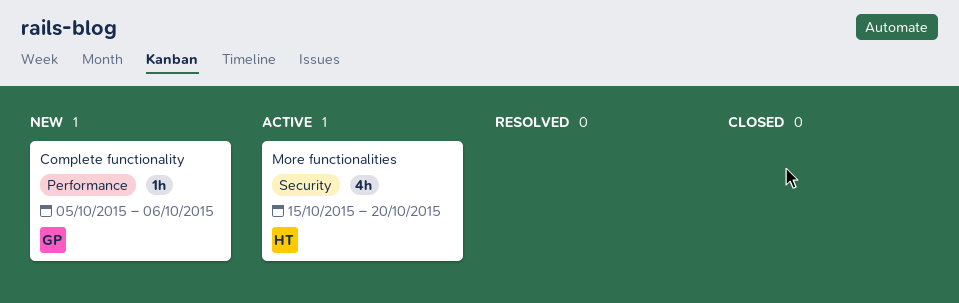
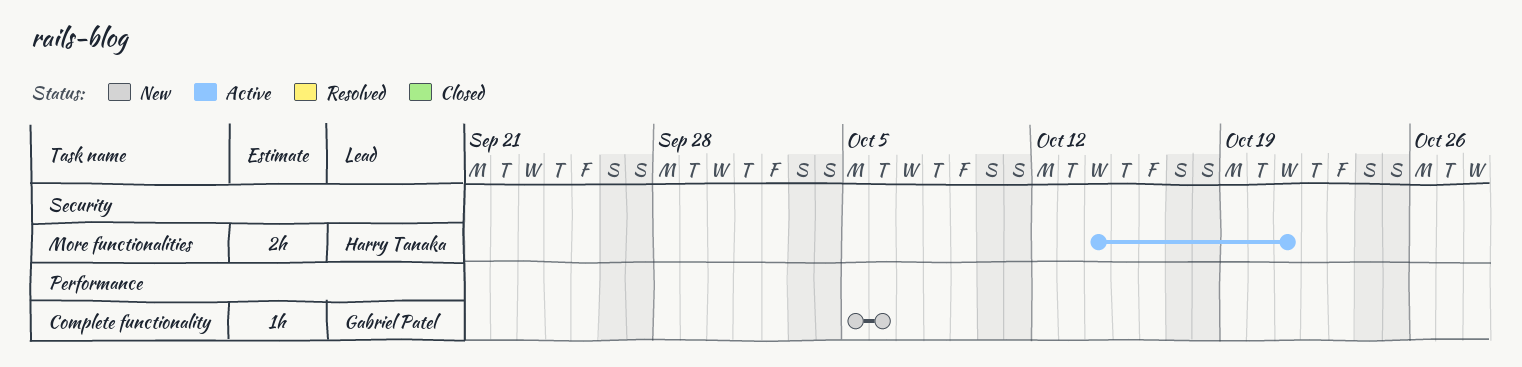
More functionalities, estimate: 4h -> 2h
More functionalities, start: Oct 15 -> Oct 14
More functionalities, due: Oct 20 -> Oct 21

